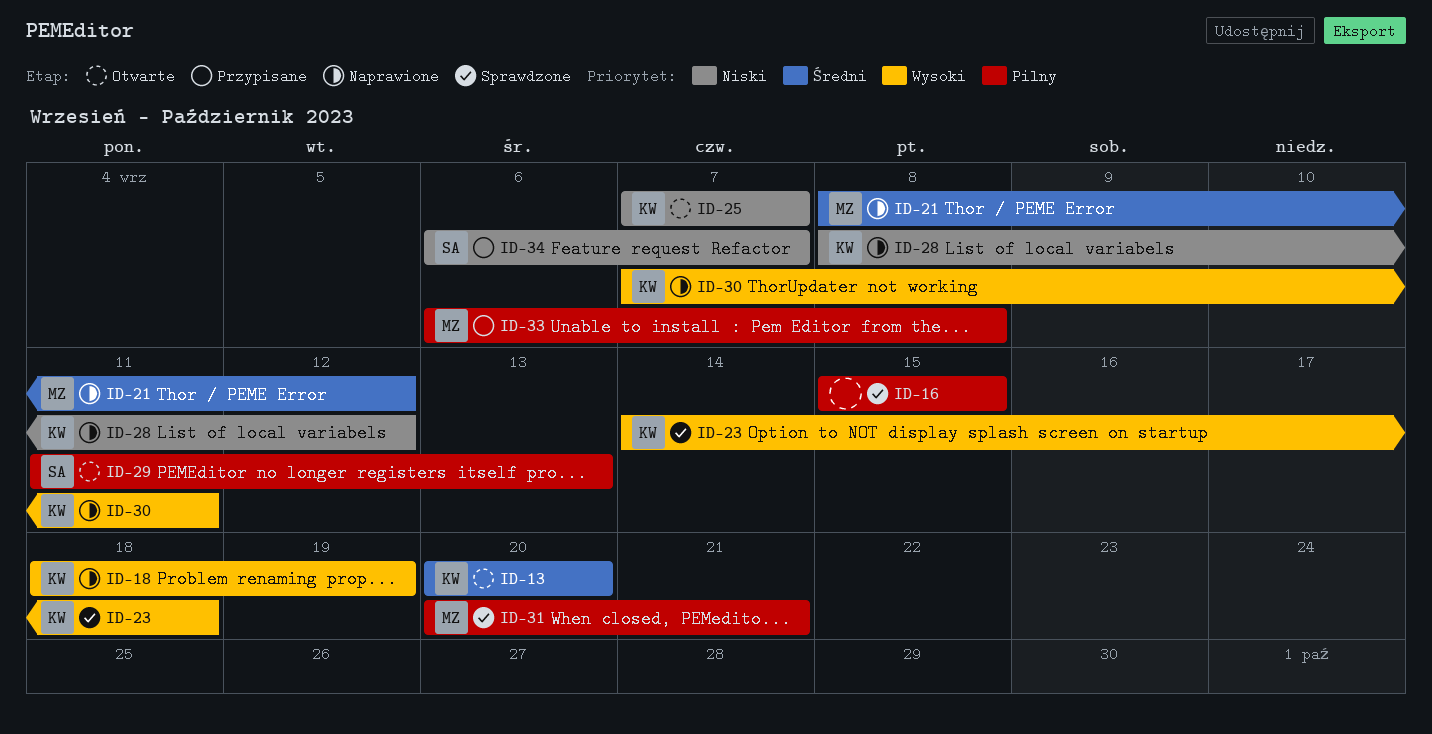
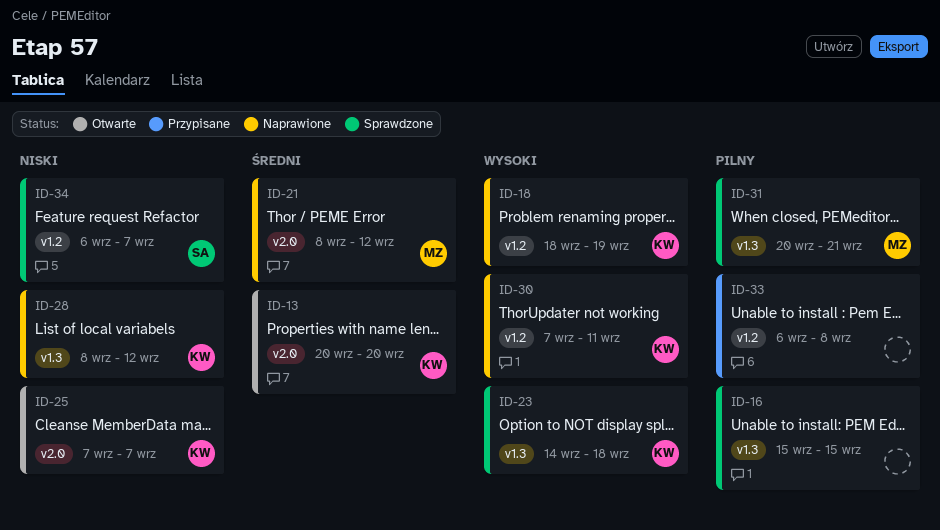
ID-29: present -> none
ID-33, owner: MZ -> none
ID-34, status: Przypisane -> Sprawdzone

